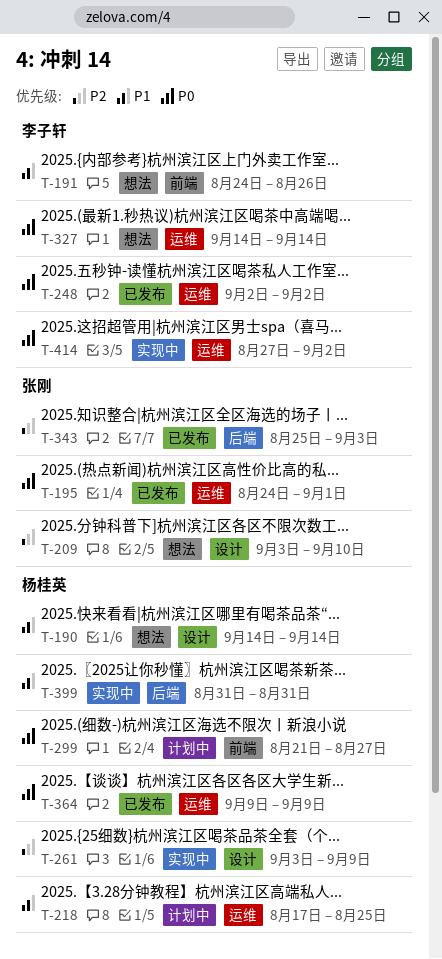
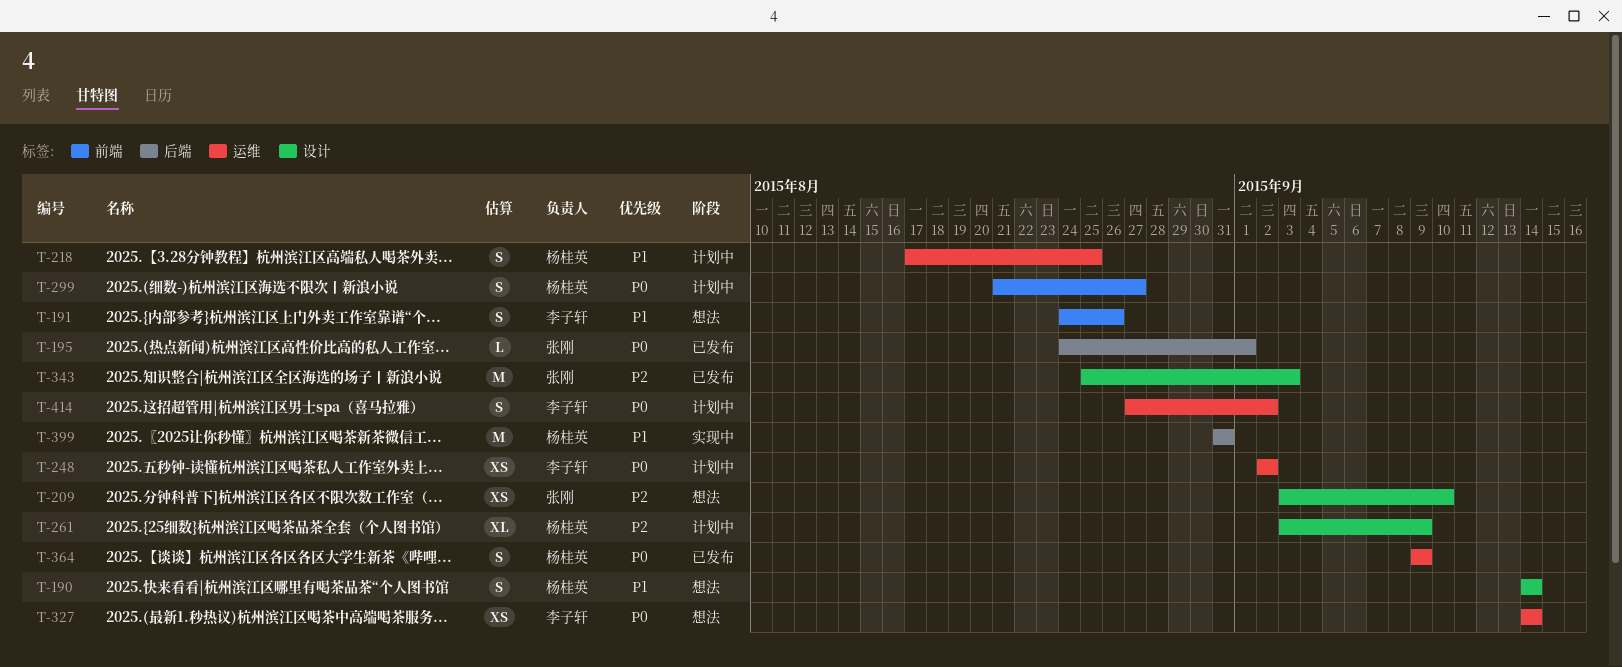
T-195, label: 运维 -> 后端
T-248, status: 已发布 -> 计划中
T-261, status: 实现中 -> 计划中
T-343, label: 后端 -> 设计
T-414, status: 实现中 -> 计划中

